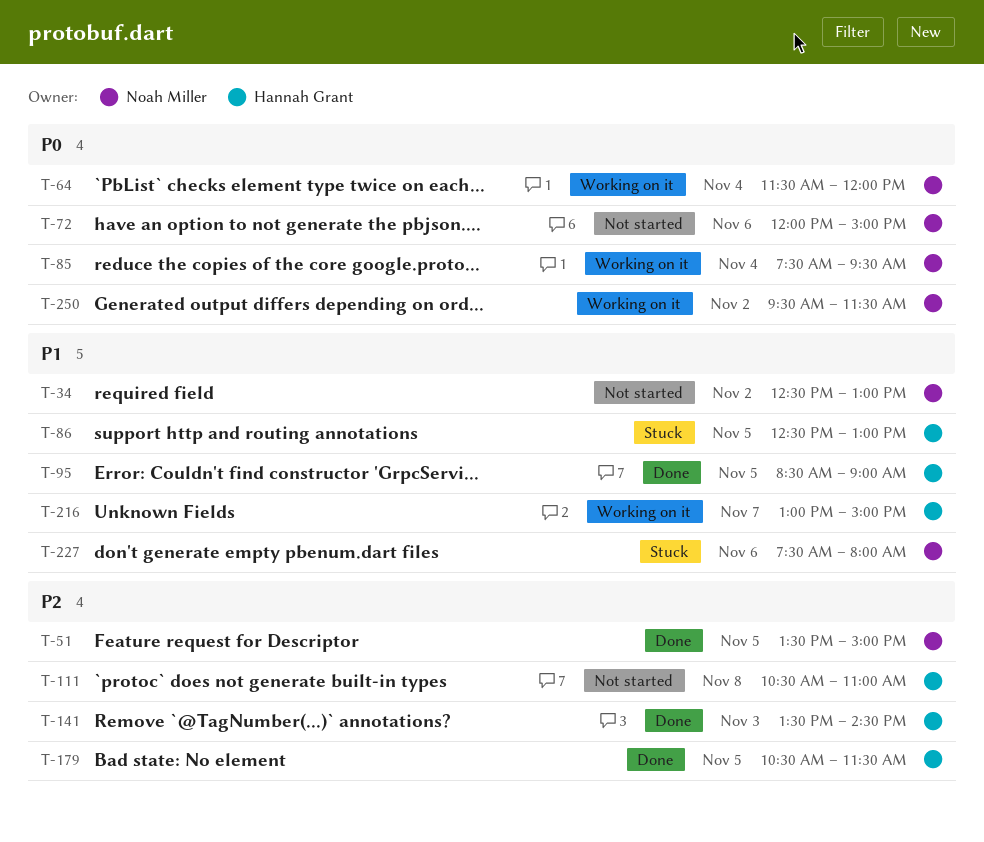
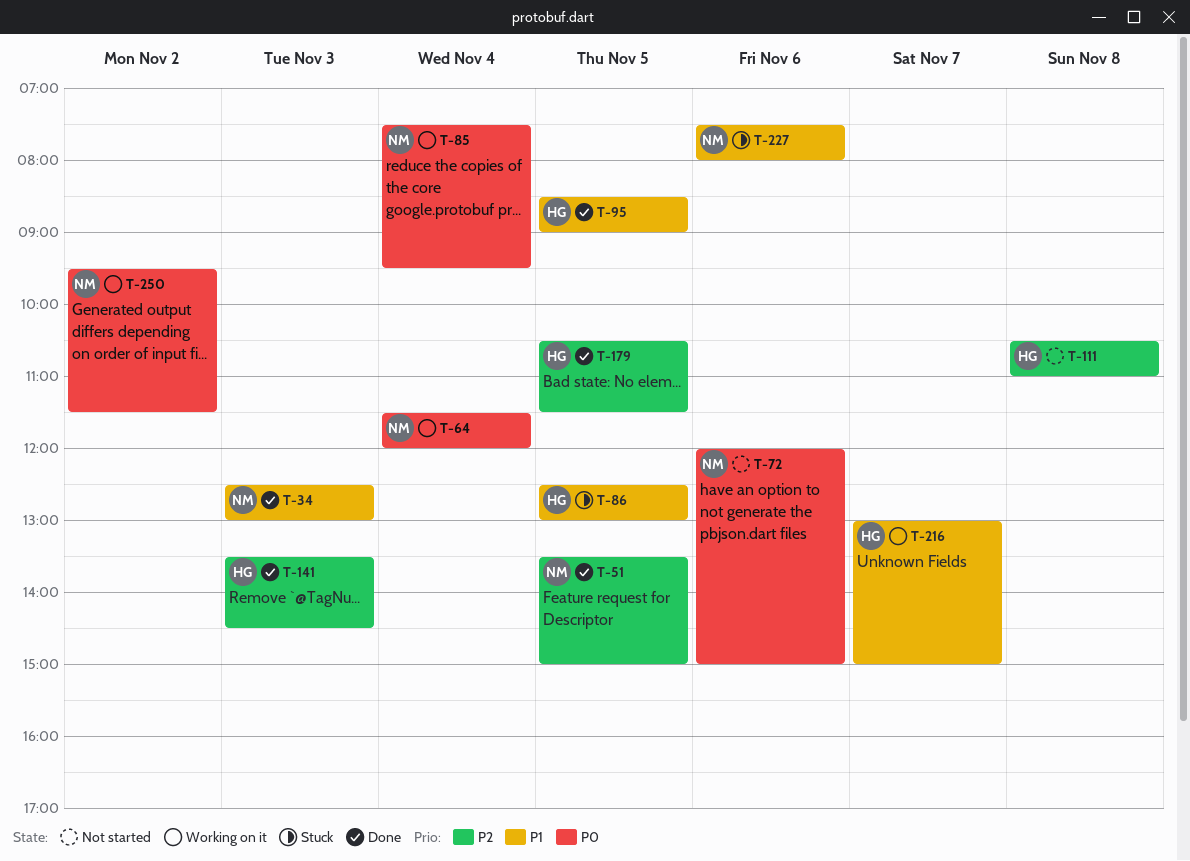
T-34, status: Not started -> Done
T-34, day: Nov 2 -> Nov 3

